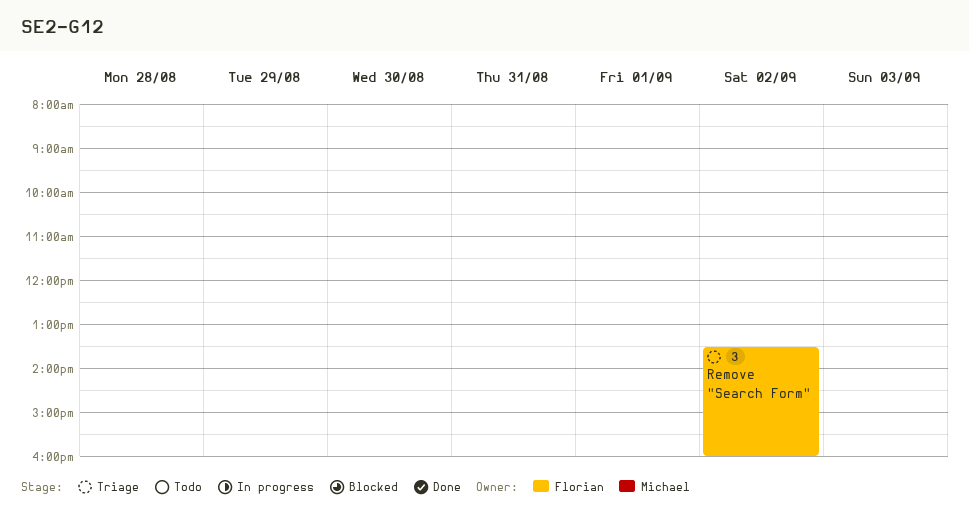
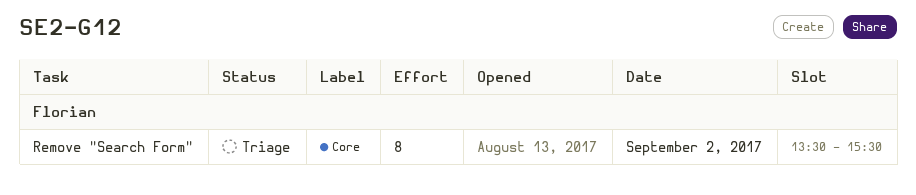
Remove "Search Form", estimate: 3 -> 8
Remove "Search Form", ends: 16:00 -> 15:30

